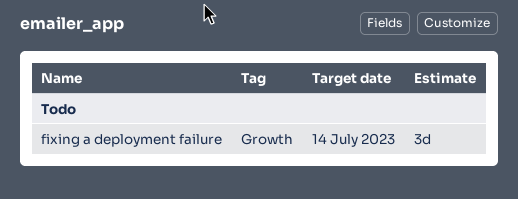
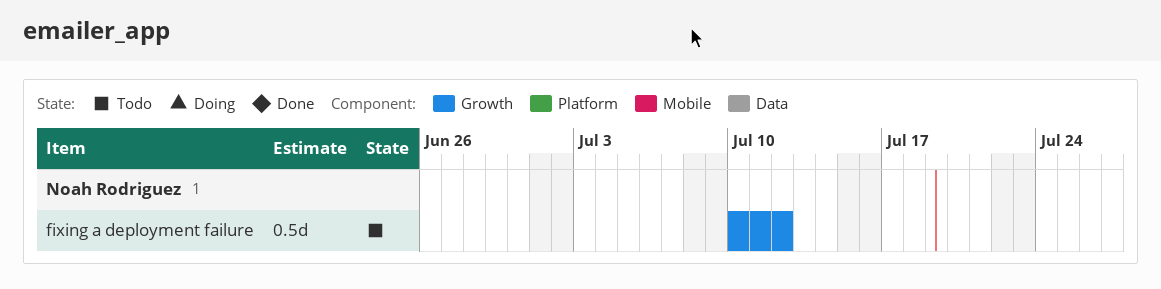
fixing a deployment failure, estimate: 3d -> 0.5d
fixing a deployment failure, due: Jul 14 -> Jul 12

